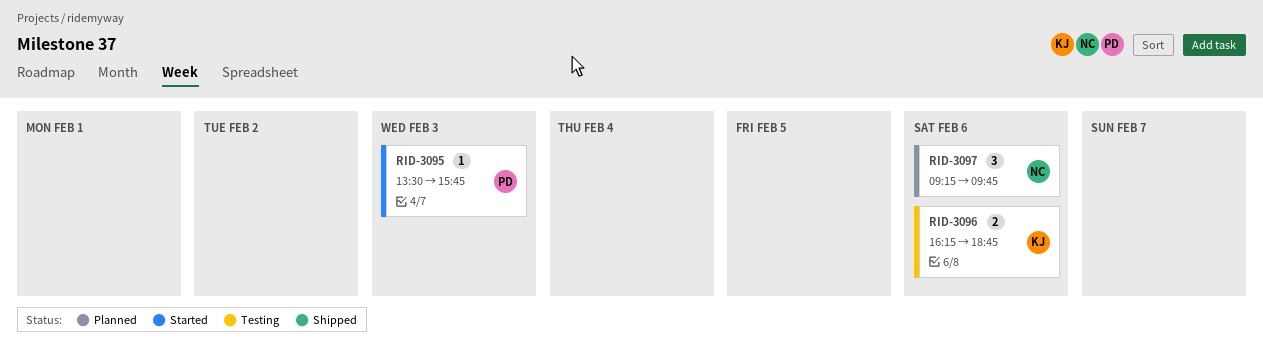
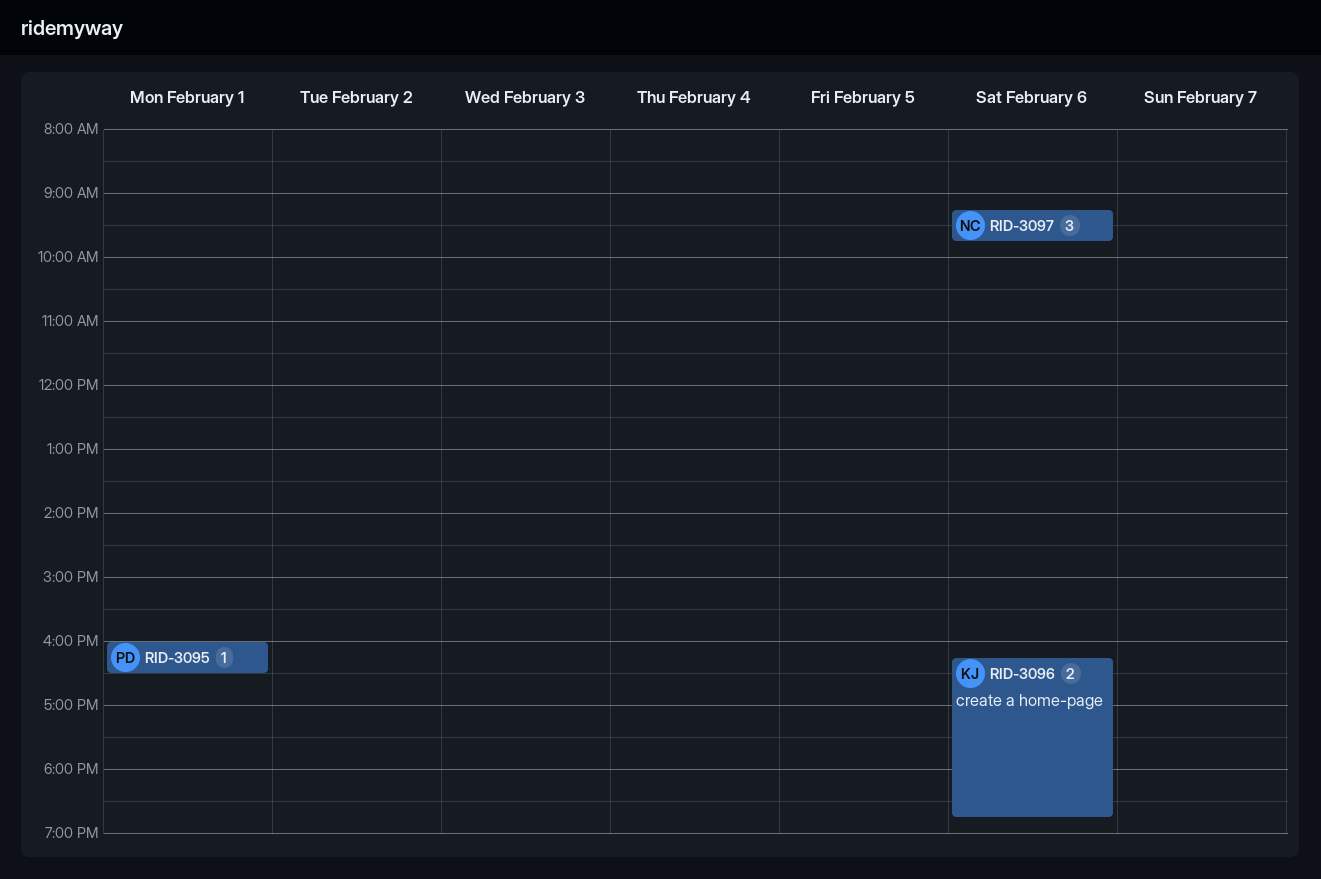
RID-3095, day: Feb 3 -> Feb 1
RID-3095, begins: 13:30 -> 16:00
RID-3095, ends: 15:45 -> 16:30

